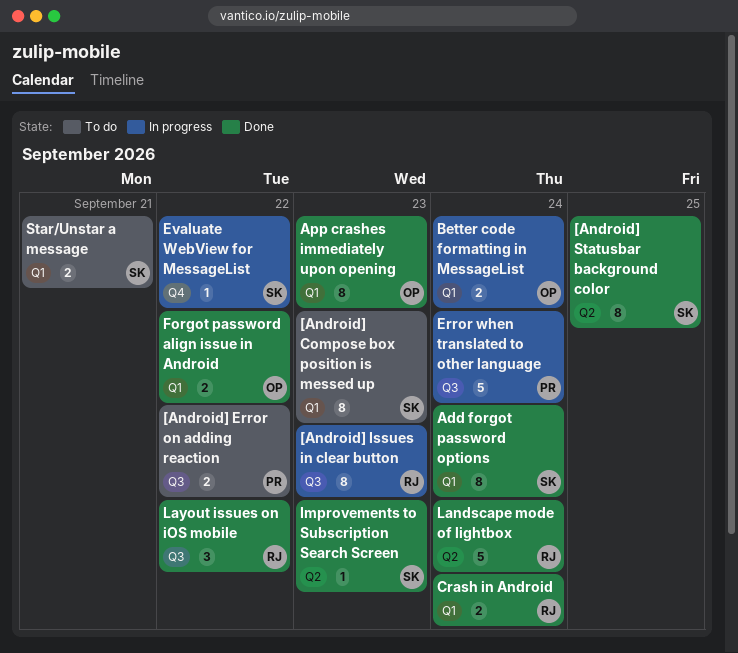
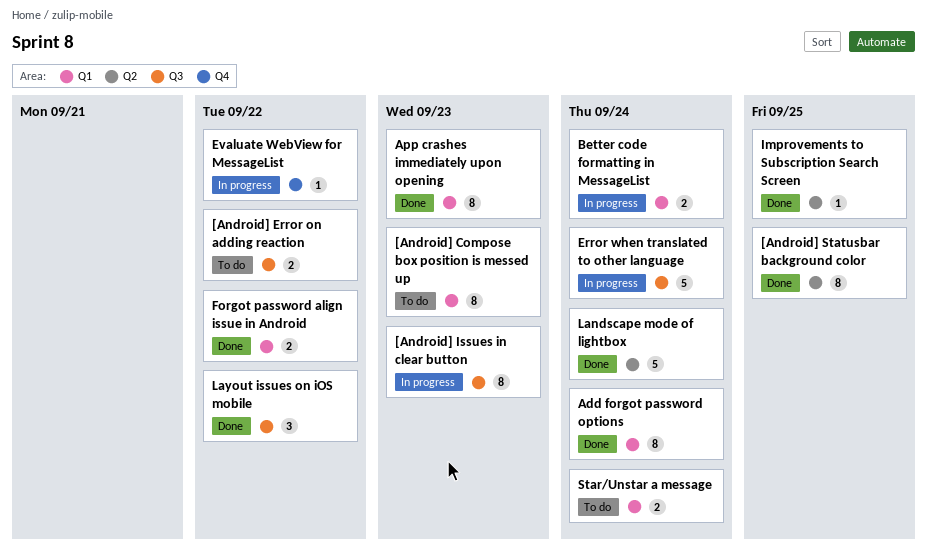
Crash in Android: present -> none
Improvements to Subscription Search Screen, due: Sep 23 -> Sep 25
Star/Unstar a message, due: Sep 21 -> Sep 24

